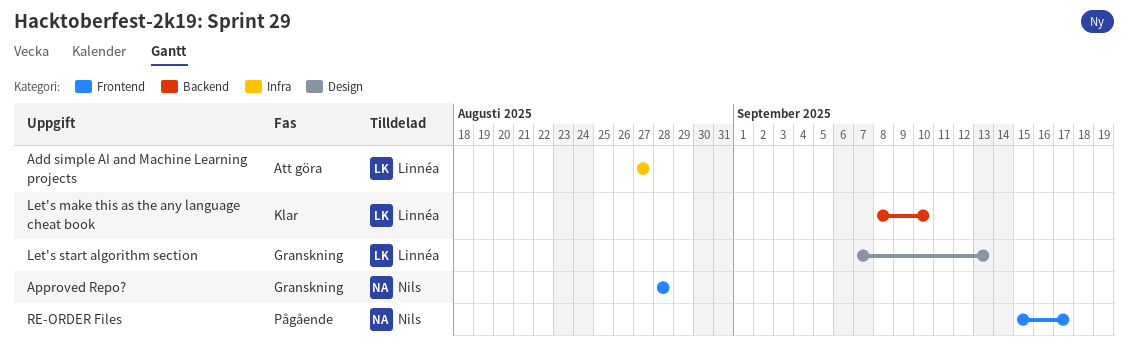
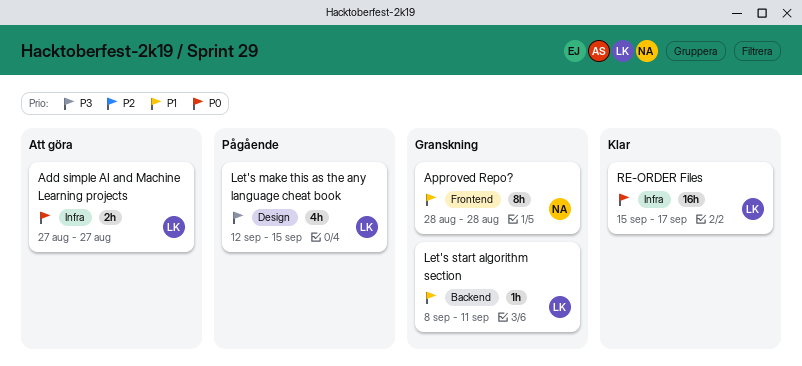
Let's make this as the any language cheat book, status: Klar -> Pågående
Let's make this as the any language cheat book, label: Backend -> Design
Let's make this as the any language cheat book, start: Sep 8 -> Sep 12
Let's make this as the any language cheat book, due: Sep 10 -> Sep 15
Let's start algorithm section, label: Design -> Backend
Let's start algorithm section, start: Sep 7 -> Sep 8
Let's start algorithm section, due: Sep 13 -> Sep 11
RE-ORDER Files, status: Pågående -> Klar
RE-ORDER Files, owner: Nils -> Linnéa
RE-ORDER Files, label: Frontend -> Infra

